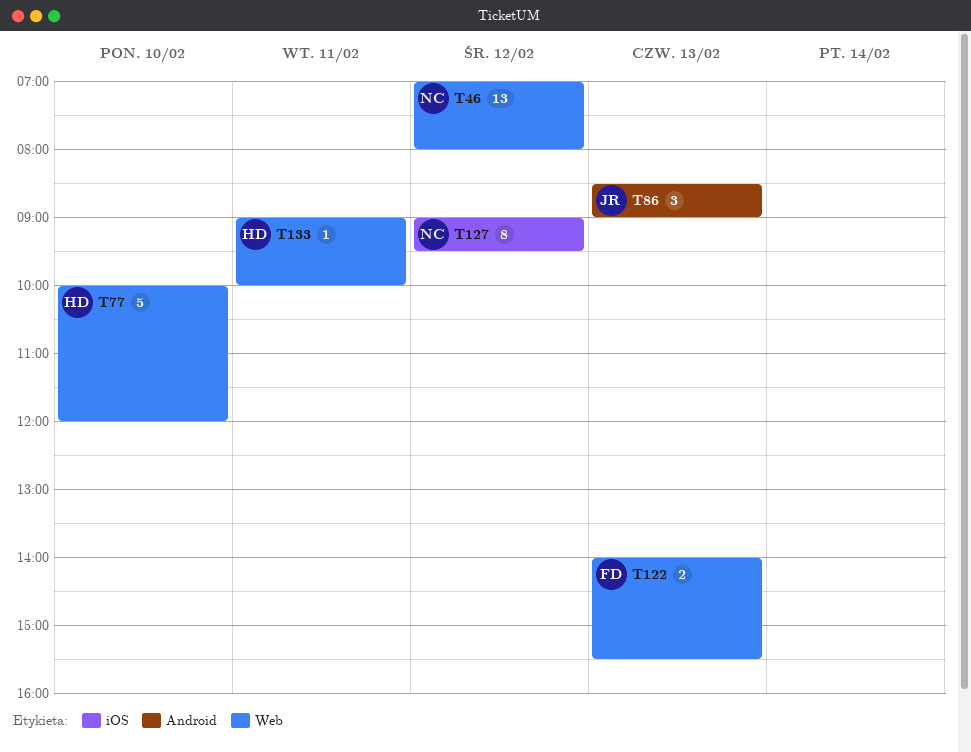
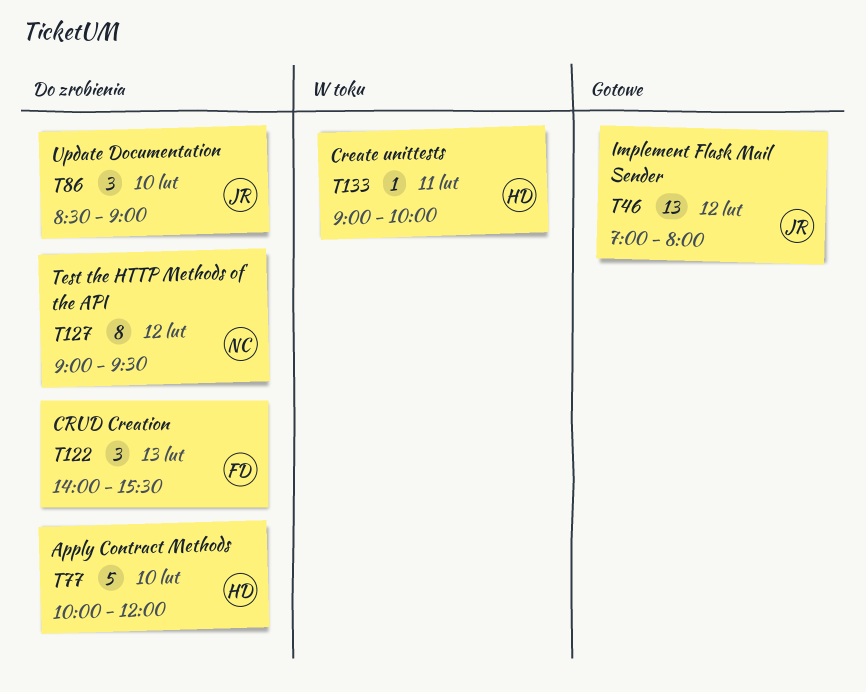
T46, owner: NC -> JR
T86, day: Feb 13 -> Feb 10
T122, estimate: 2 -> 3

